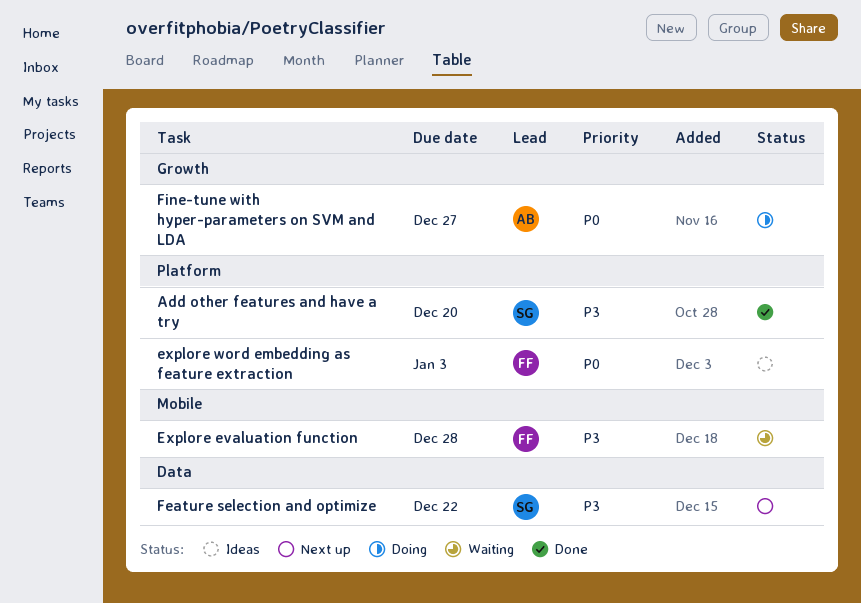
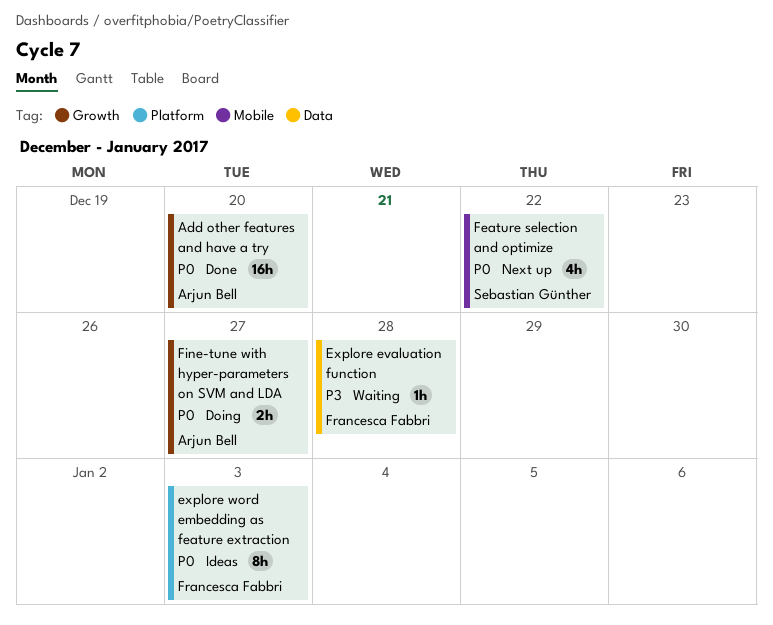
Add other features and have a try, owner: Sebastian Günther -> Arjun Bell
Add other features and have a try, priority: P3 -> P0
Add other features and have a try, label: Platform -> Growth
Explore evaluation function, label: Mobile -> Data
Feature selection and optimize, priority: P3 -> P0
Feature selection and optimize, label: Data -> Mobile

